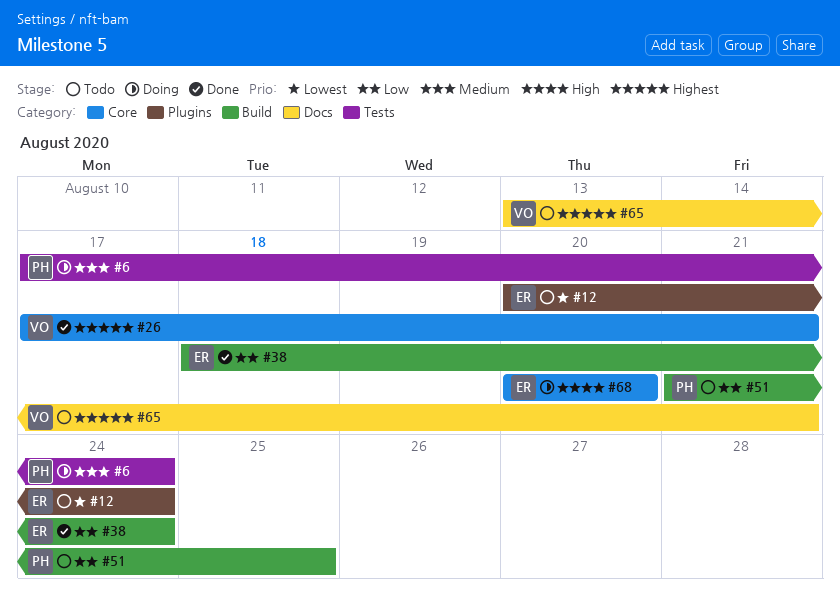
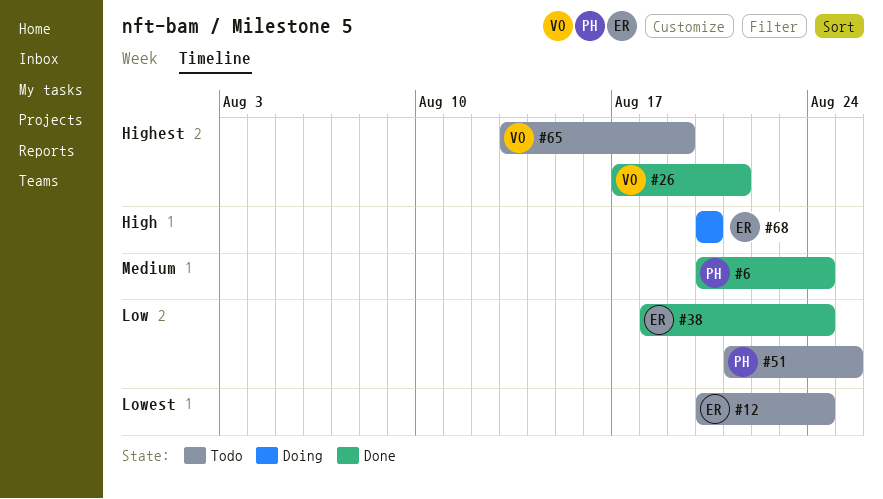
#6, status: Doing -> Done
#6, start: Aug 17 -> Aug 20
#65, due: Aug 21 -> Aug 19

